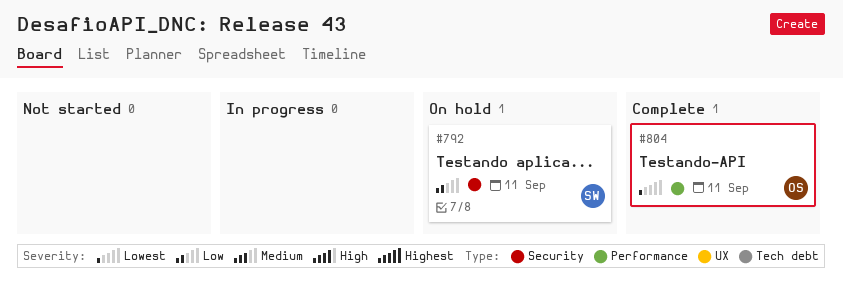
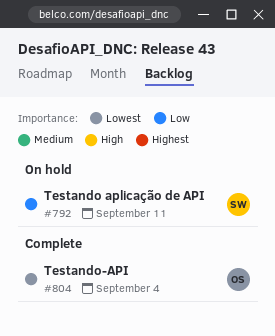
#804, due: Sep 11 -> Sep 4

